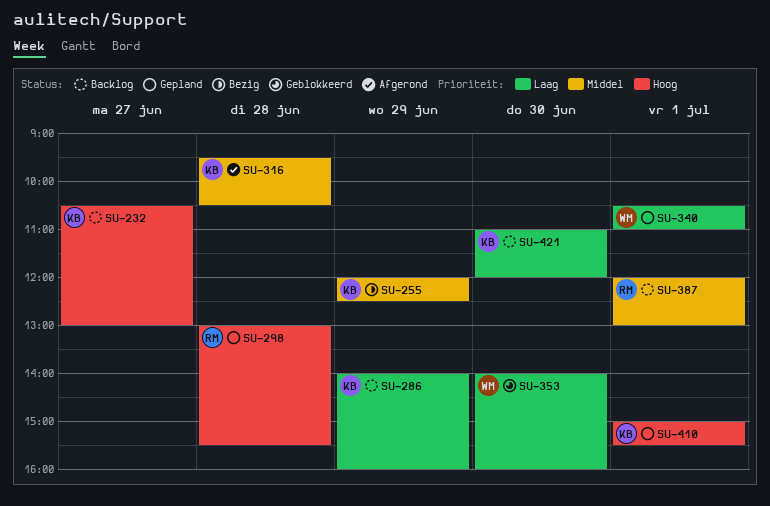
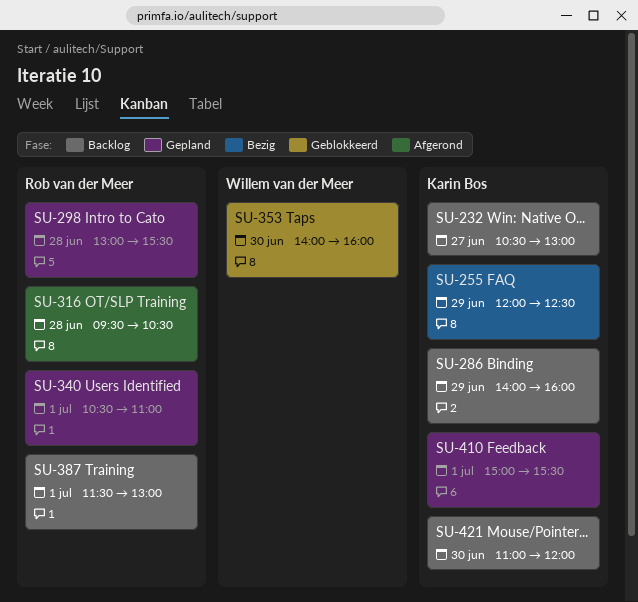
SU-316, owner: Karin Bos -> Rob van der Meer
SU-340, owner: Willem van der Meer -> Rob van der Meer
SU-387, begins: 12:00 -> 11:30

